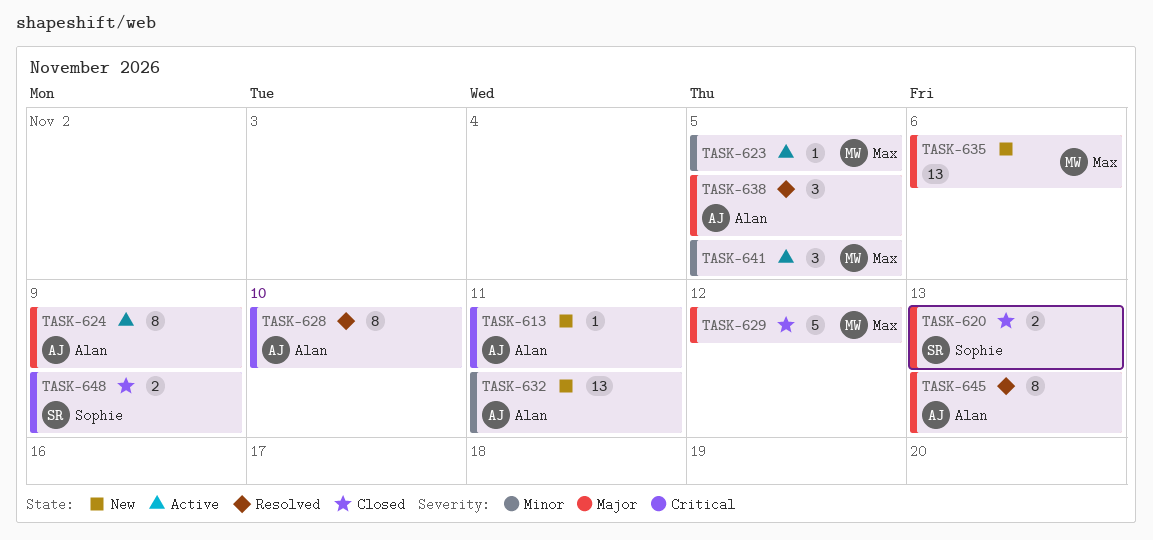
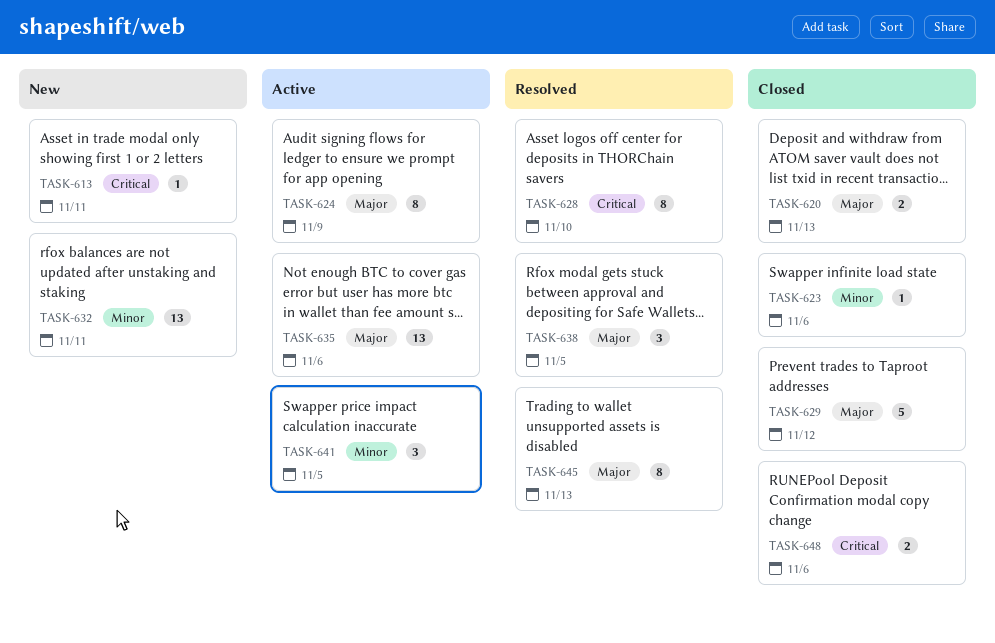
TASK-623, status: Active -> Closed
TASK-623, due: Nov 5 -> Nov 6
TASK-635, status: New -> Active
TASK-648, due: Nov 9 -> Nov 6

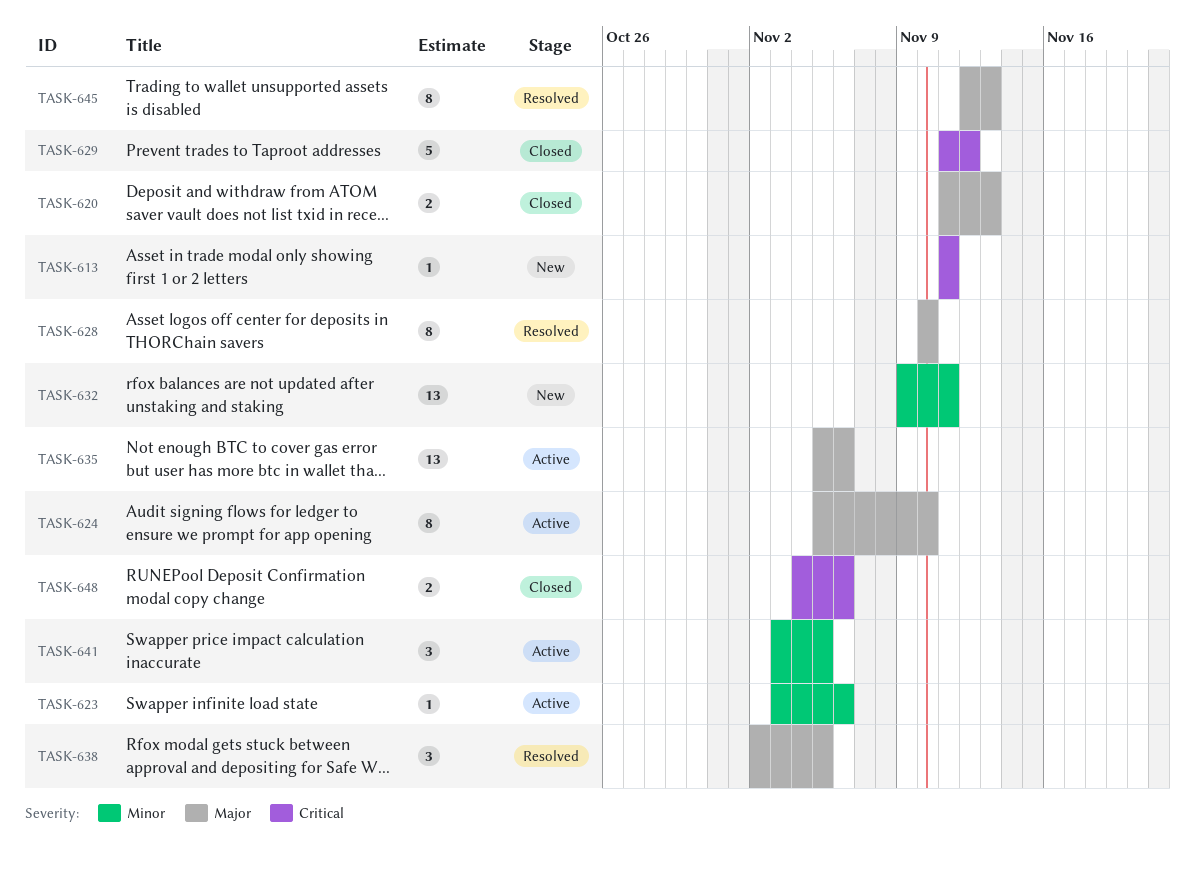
TASK-623, status: Closed -> Active
TASK-624, due: Nov 9 -> Nov 10
TASK-628, priority: Critical -> Major
TASK-629, priority: Major -> Critical

